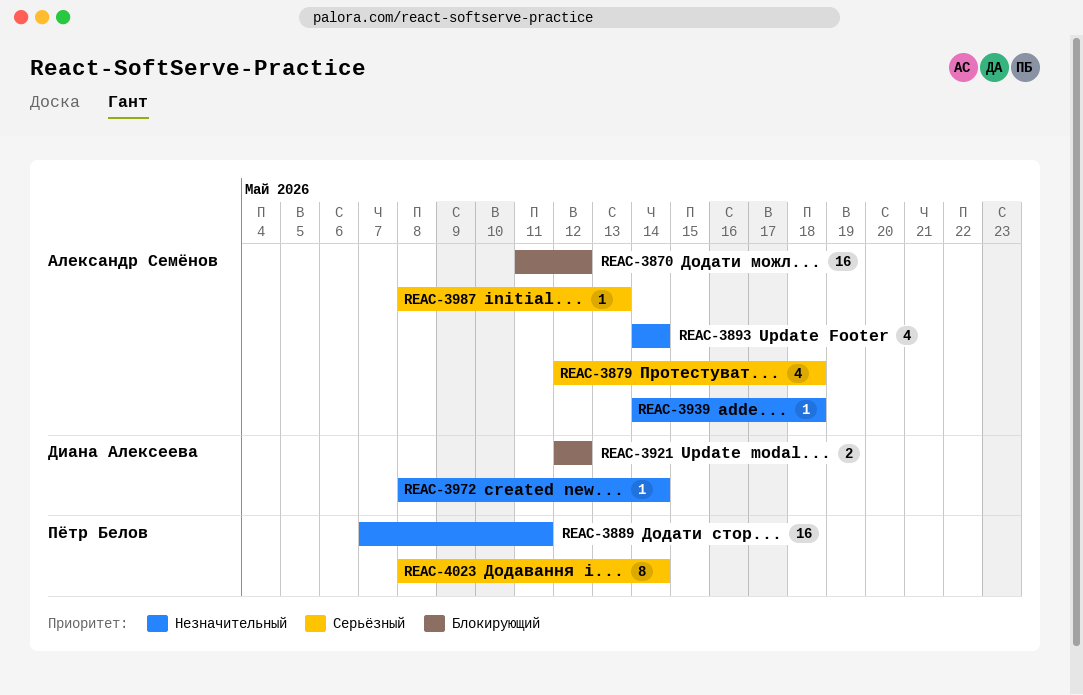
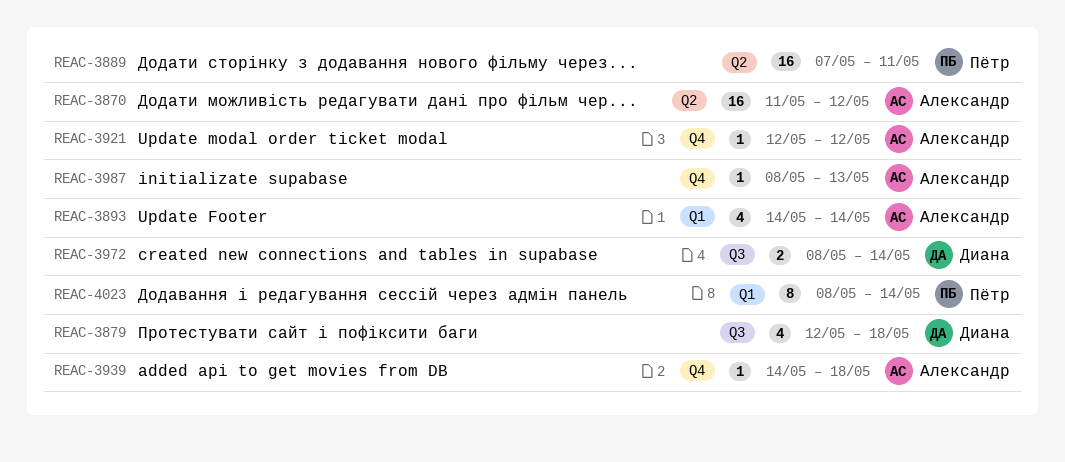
REAC-3879, owner: Александр Семёнов -> Диана Алексеева
REAC-3921, owner: Диана Алексеева -> Александр Семёнов
REAC-3921, estimate: 2 -> 1
REAC-3972, estimate: 1 -> 2

